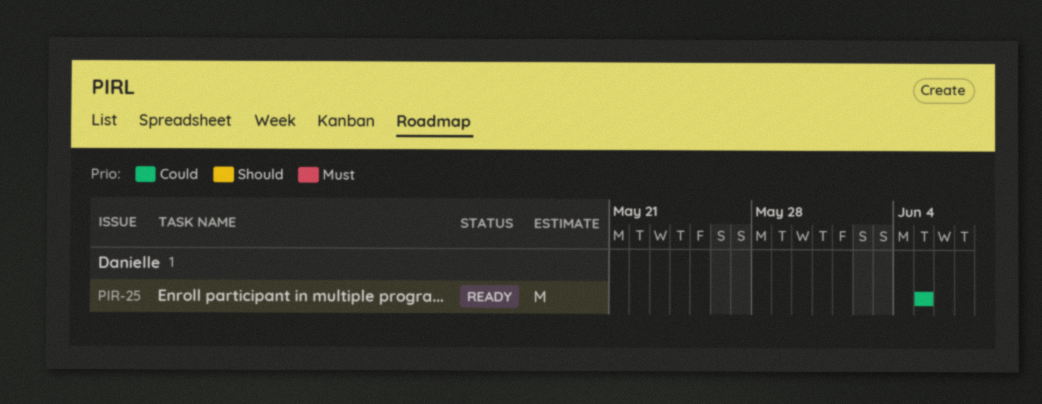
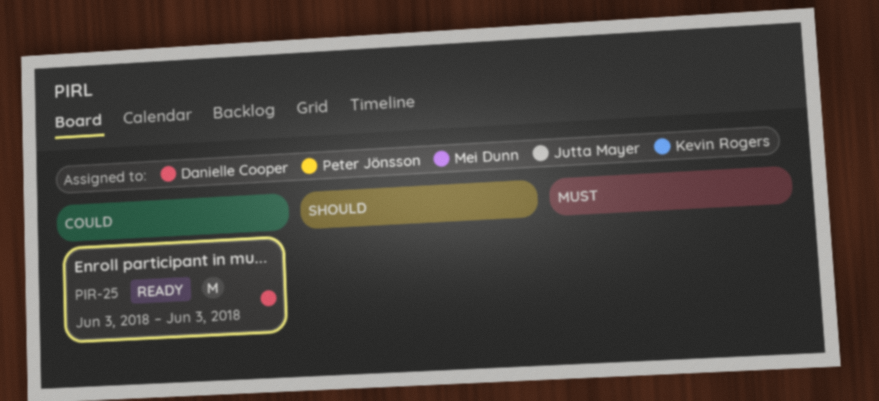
PIR-25, start: Jun 5 -> Jun 3
PIR-25, due: Jun 5 -> Jun 3

